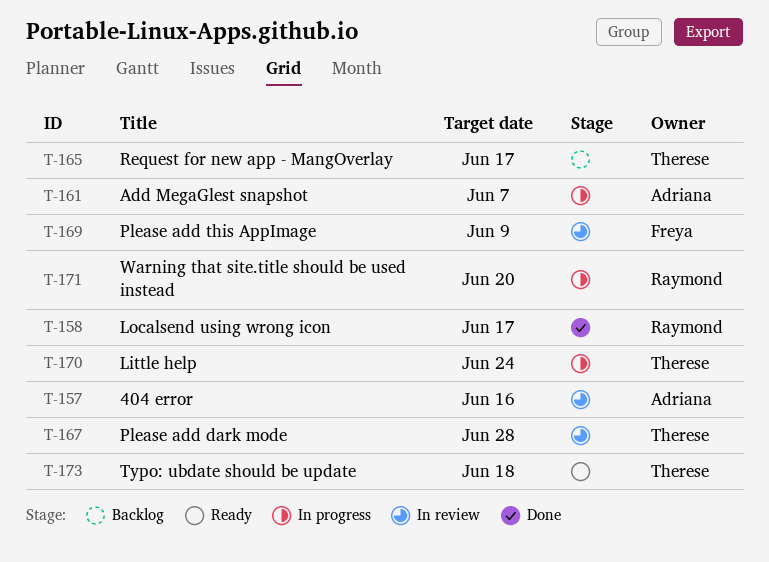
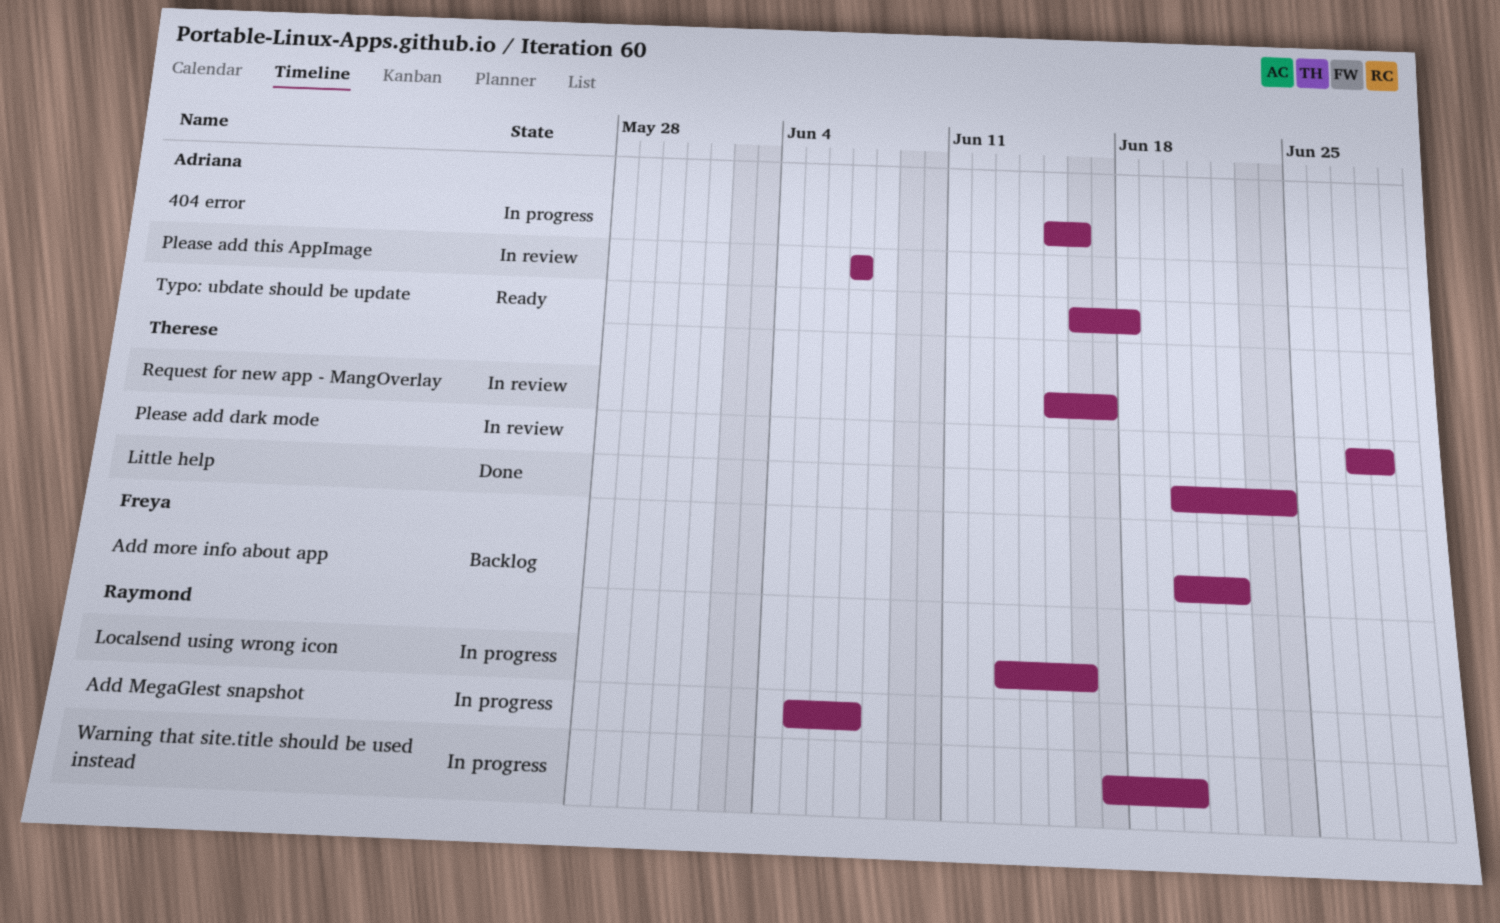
404 error, status: In review -> In progress
Add MegaGlest snapshot, owner: Adriana -> Raymond
Add more info about app: none -> present
Little help, status: In progress -> Done
Localsend using wrong icon, status: Done -> In progress
Localsend using wrong icon, due: Jun 17 -> Jun 16
Please add this AppImage, owner: Freya -> Adriana
Please add this AppImage, due: Jun 9 -> Jun 7
Request for new app - MangOverlay, status: Backlog -> In review
Typo: ubdate should be update, owner: Therese -> Adriana

